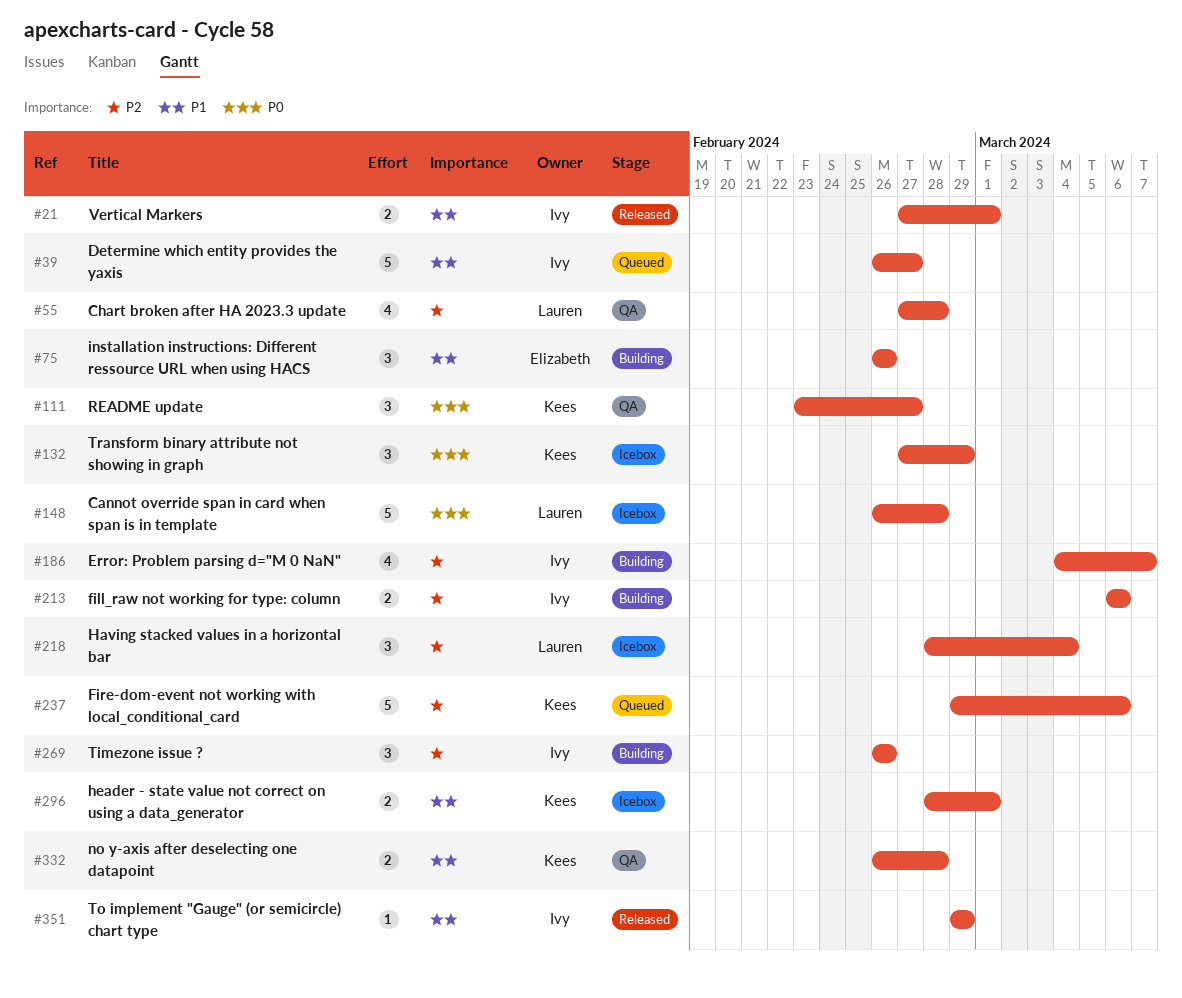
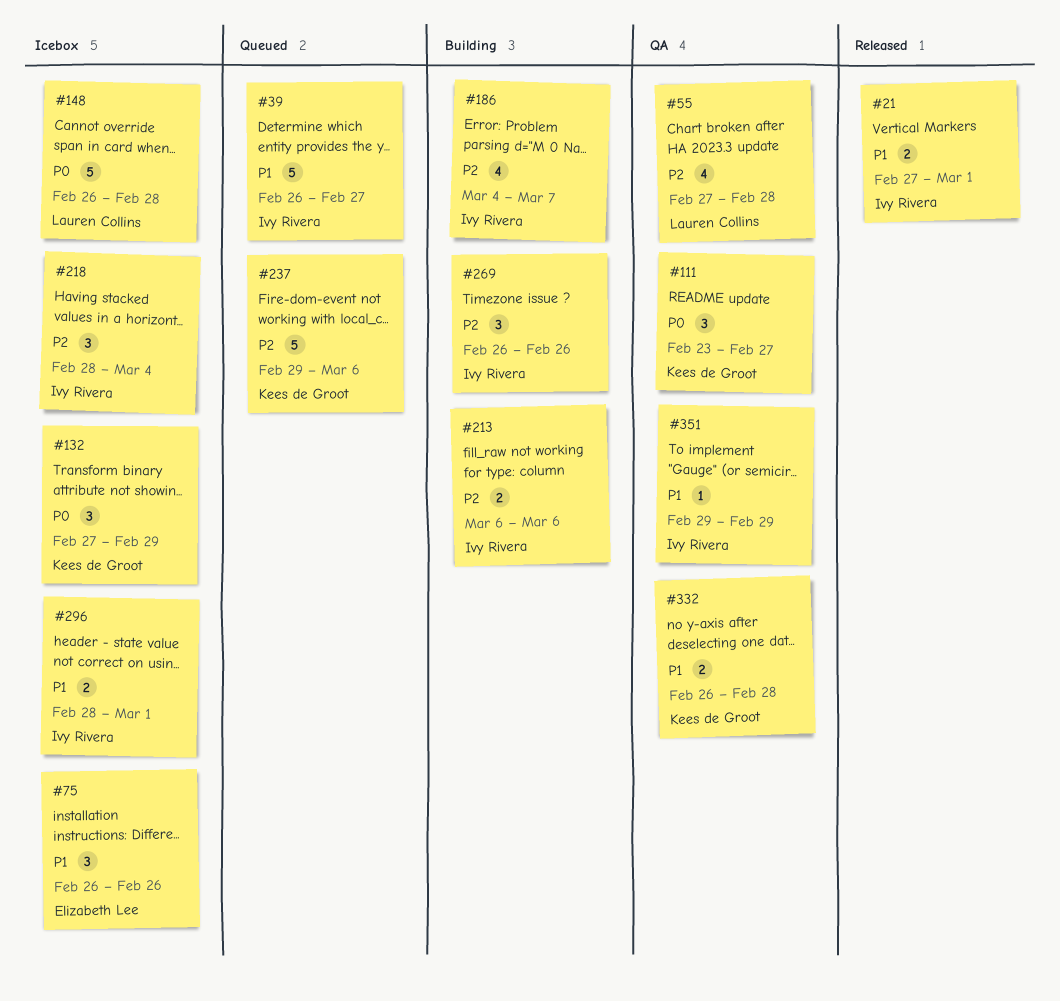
#75, status: Building -> Icebox
#218, owner: Lauren Collins -> Ivy Rivera
#296, owner: Kees de Groot -> Ivy Rivera
#351, status: Released -> QA

